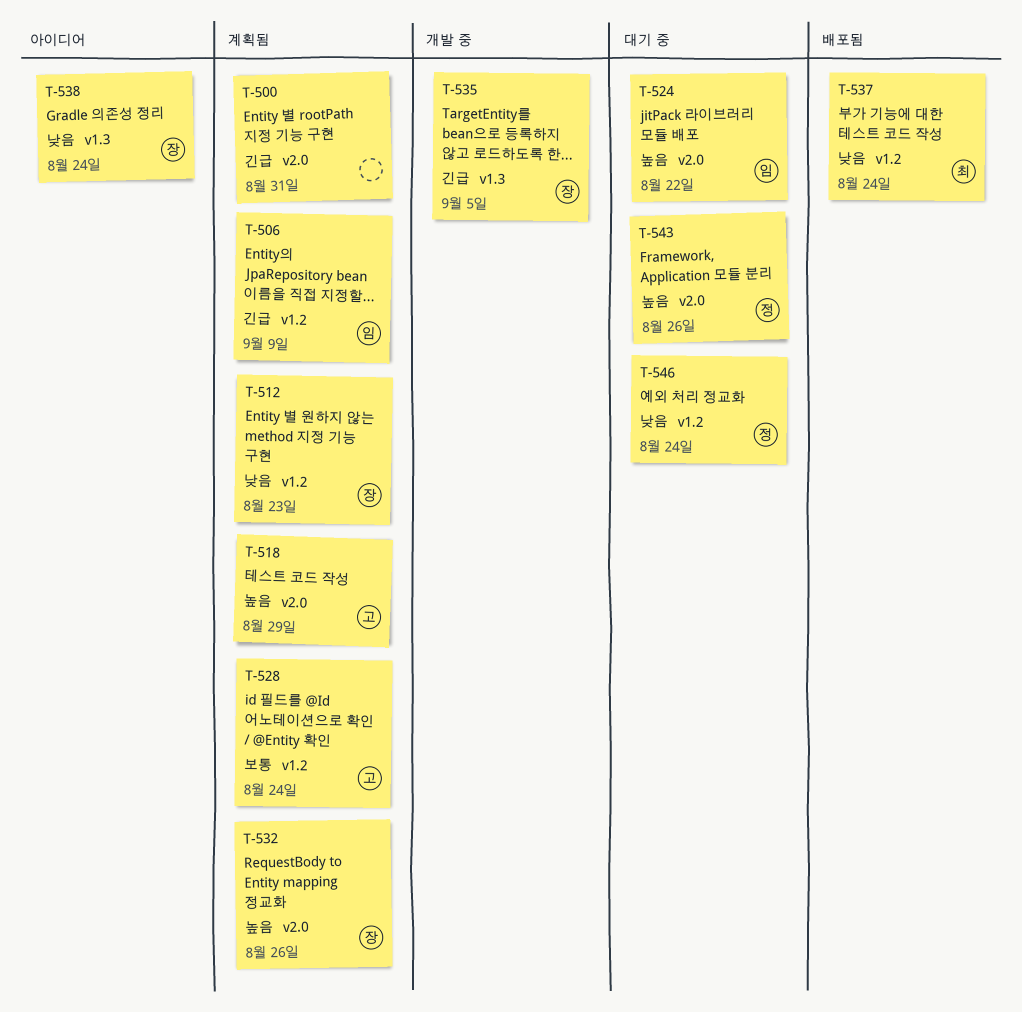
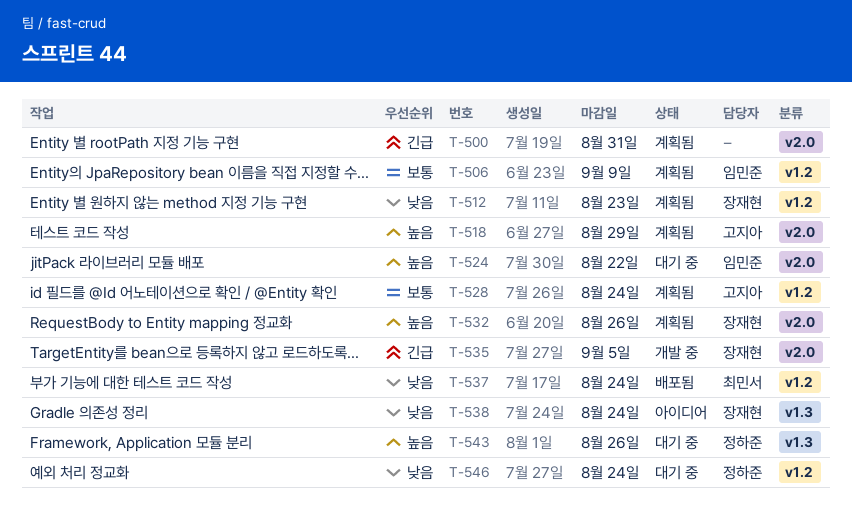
T-506, priority: 긴급 -> 보통
T-535, label: v1.3 -> v2.0
T-543, label: v2.0 -> v1.3

